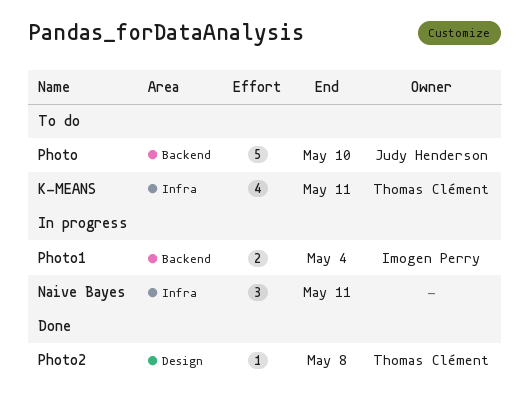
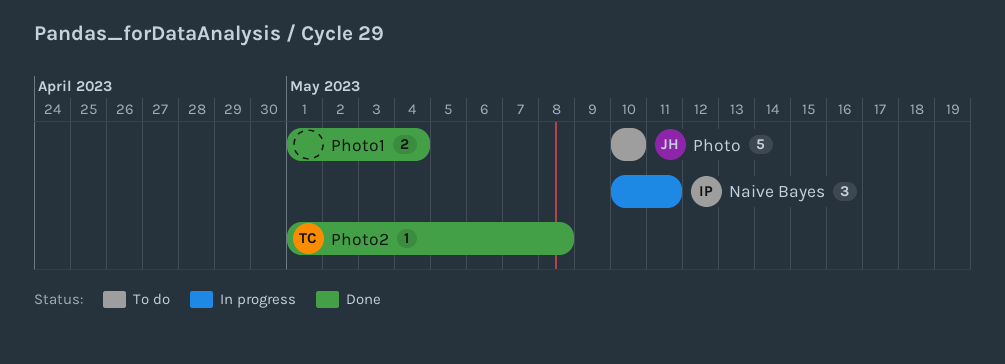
K-MEANS: present -> none
Naive Bayes, owner: none -> Imogen Perry
Photo1, status: In progress -> Done
Photo1, owner: Imogen Perry -> none

